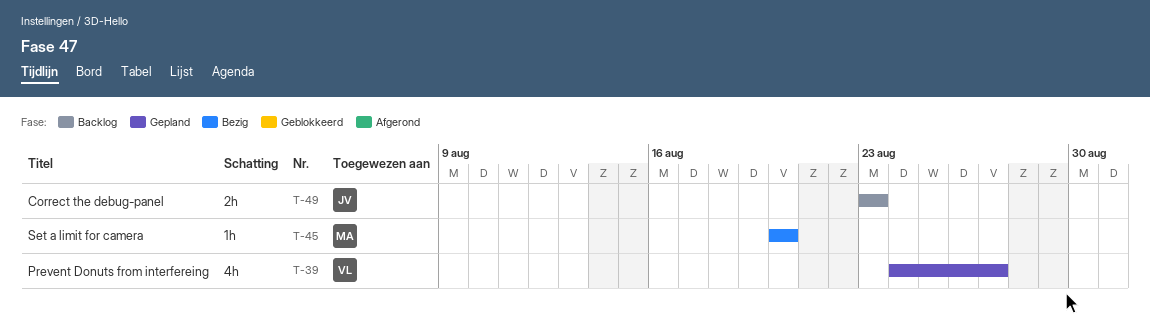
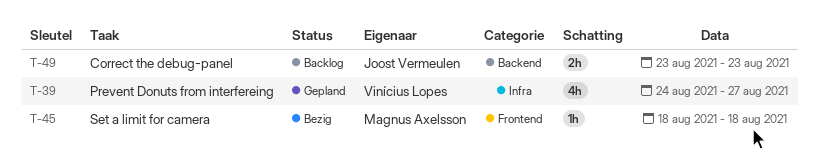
T-45, start: Aug 20 -> Aug 18
T-45, due: Aug 20 -> Aug 18

